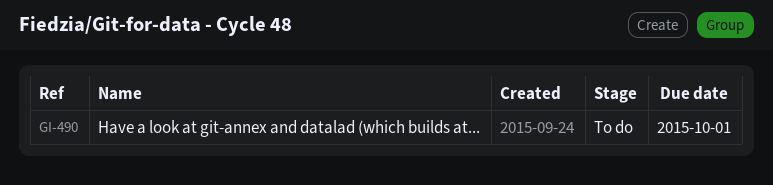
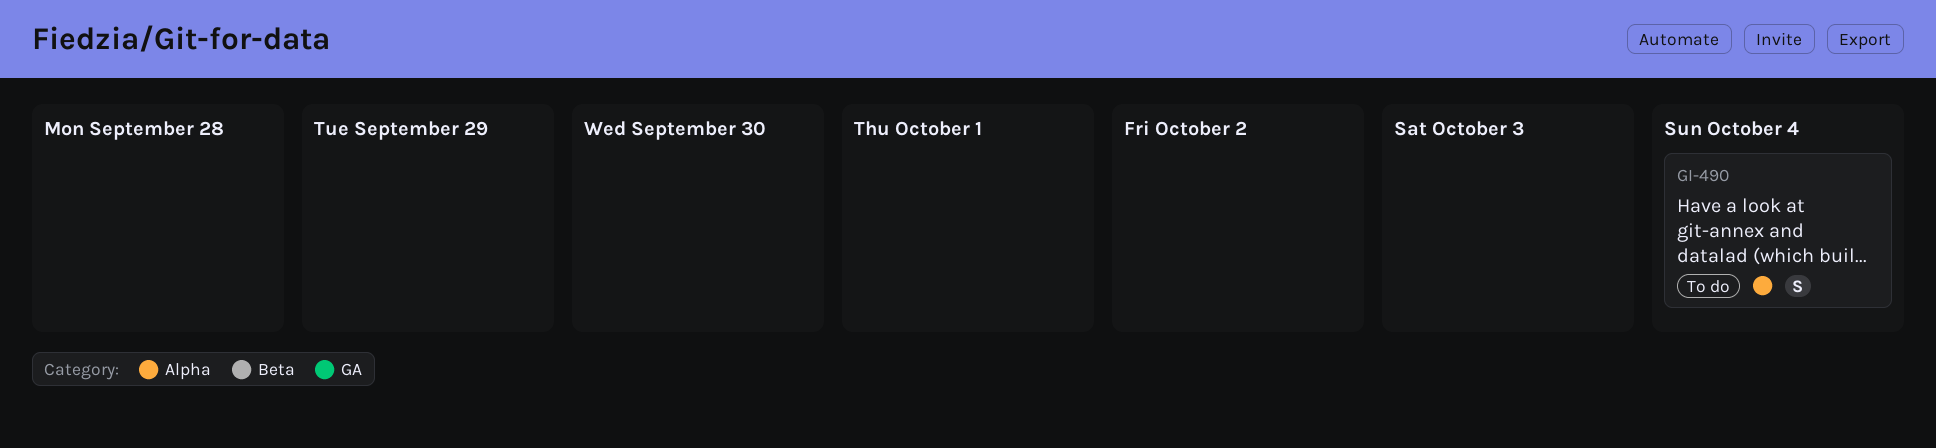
GI-490, due: Oct 1 -> Oct 4

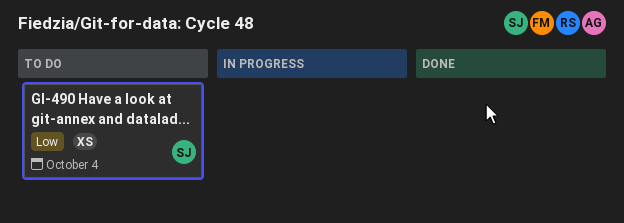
GI-490, estimate: S -> XS

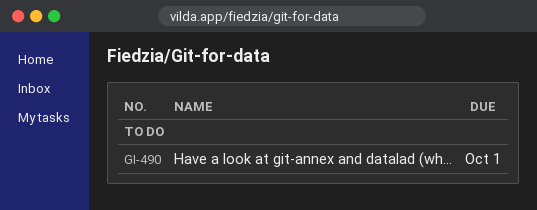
GI-490, due: Oct 4 -> Oct 1

